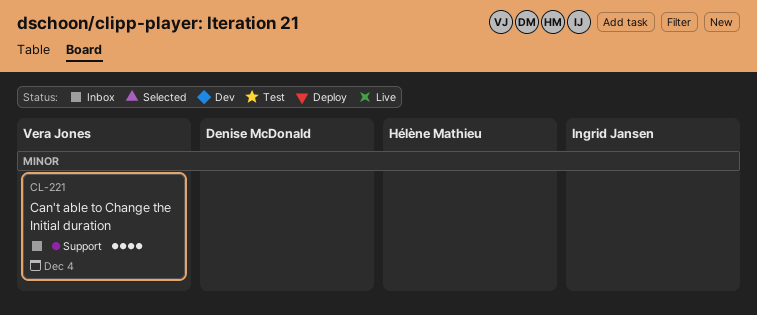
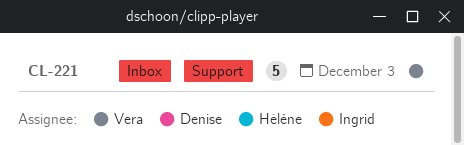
CL-221, estimate: 4 -> 5
CL-221, due: Dec 4 -> Dec 3

